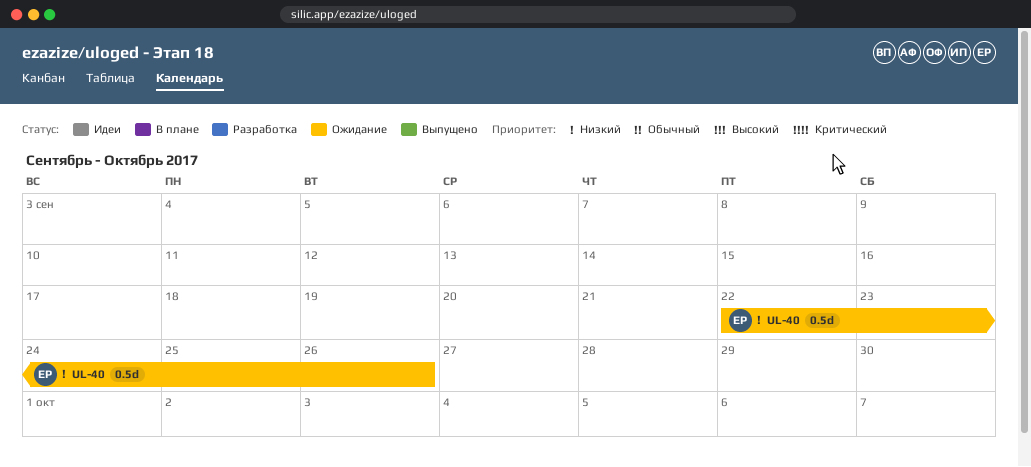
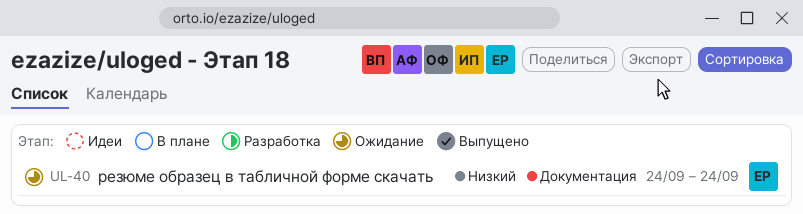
UL-40, start: Sep 22 -> Sep 24
UL-40, due: Sep 26 -> Sep 24

